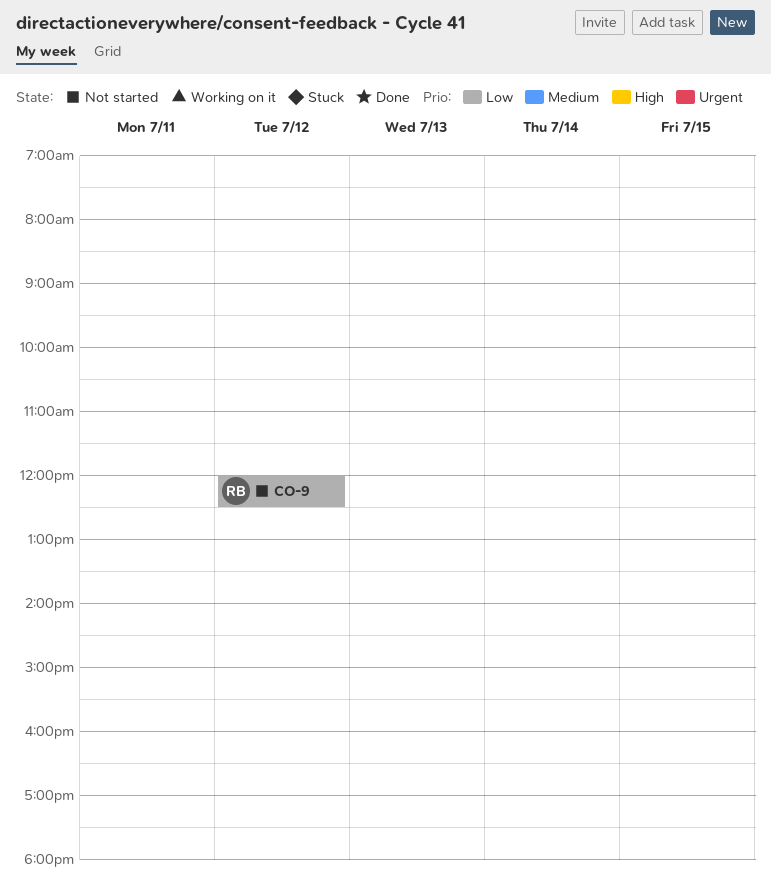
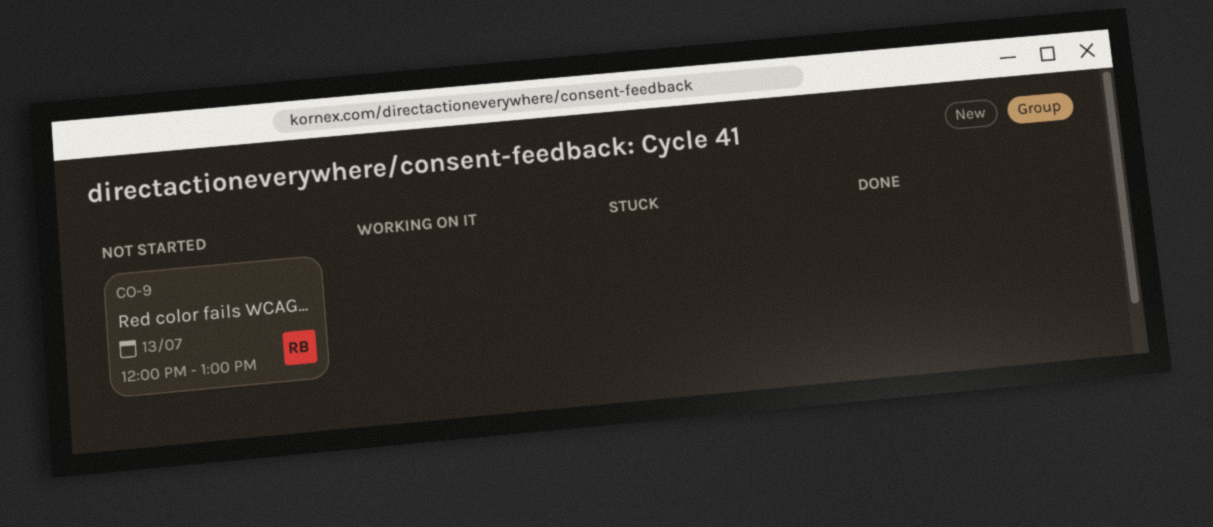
CO-9, day: Jul 12 -> Jul 13
CO-9, ends: 12:30 -> 13:00

